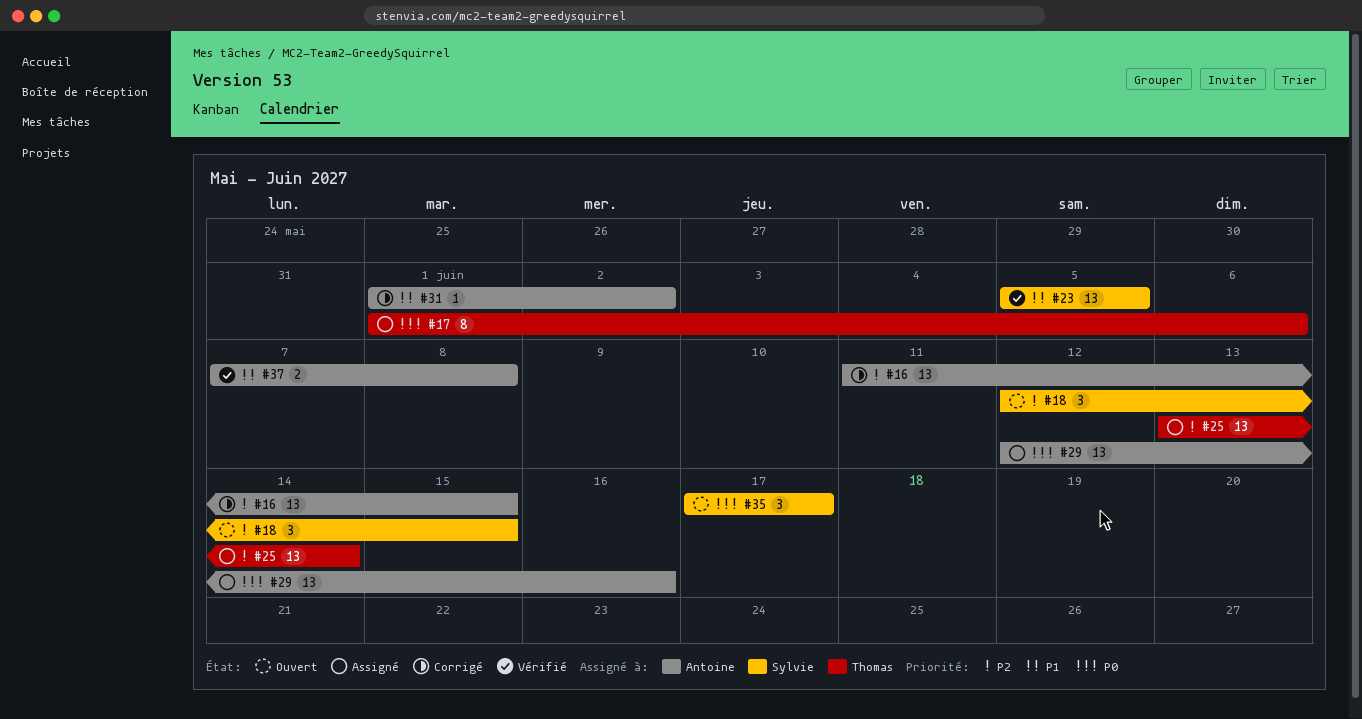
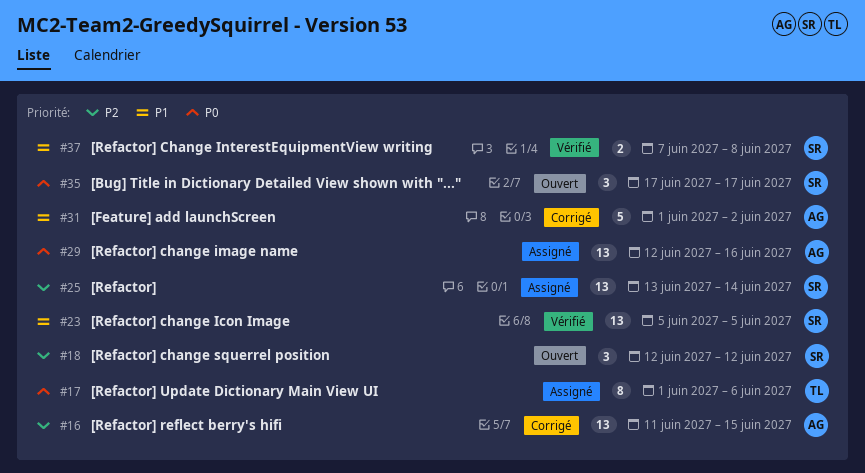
#18, due: Jun 15 -> Jun 12
#25, owner: Thomas -> Sylvie
#31, estimate: 1 -> 5
#37, owner: Antoine -> Sylvie

